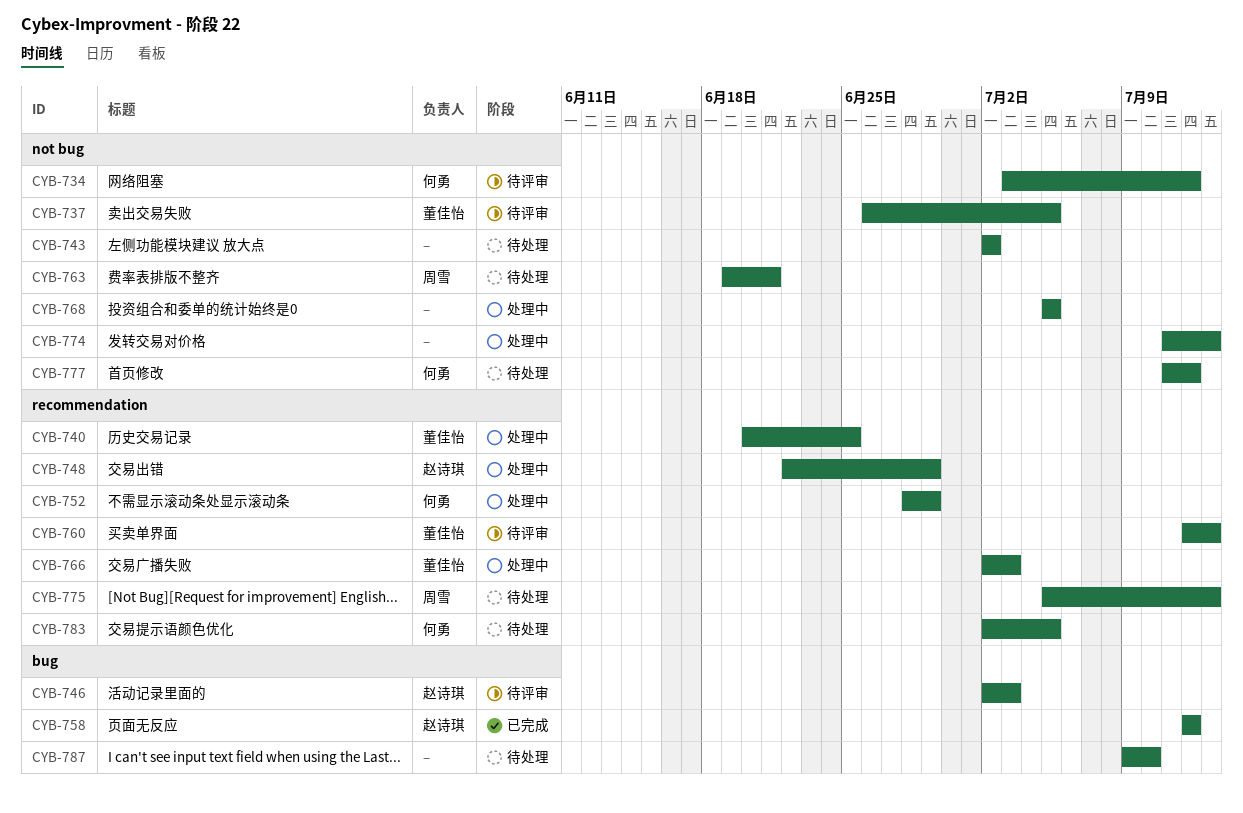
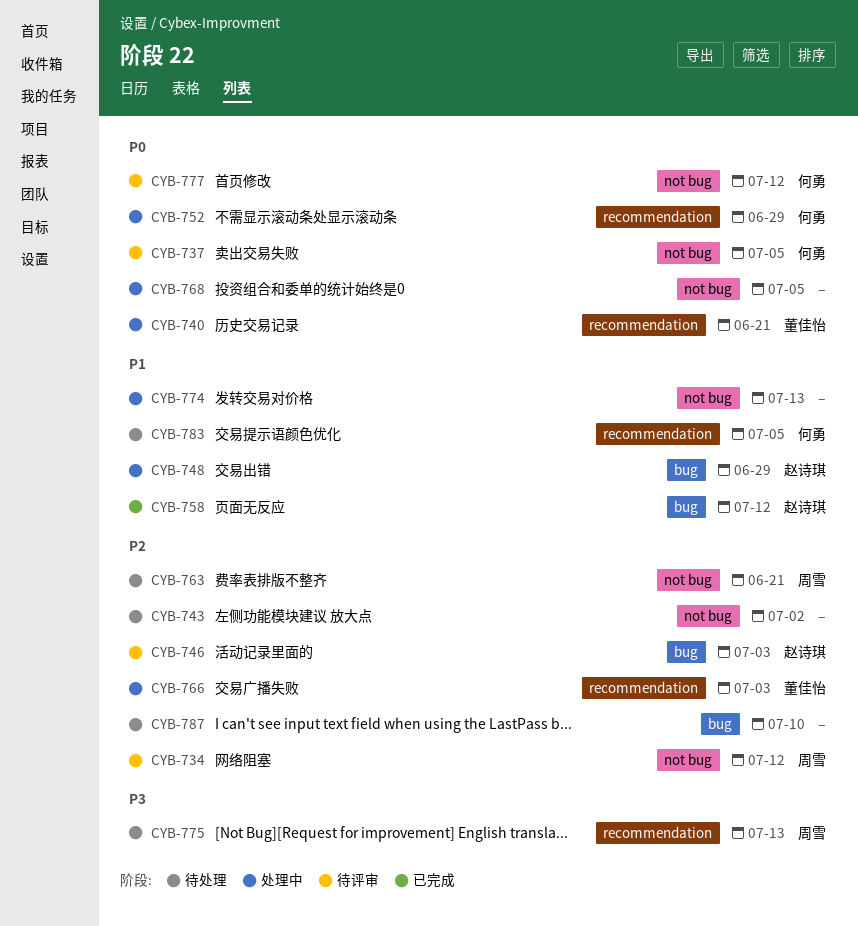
CYB-734, owner: 何勇 -> 周雪
CYB-737, owner: 董佳怡 -> 何勇
CYB-740, due: Jun 25 -> Jun 21
CYB-748, label: recommendation -> bug
CYB-760: present -> none
CYB-777, status: 待处理 -> 待评审

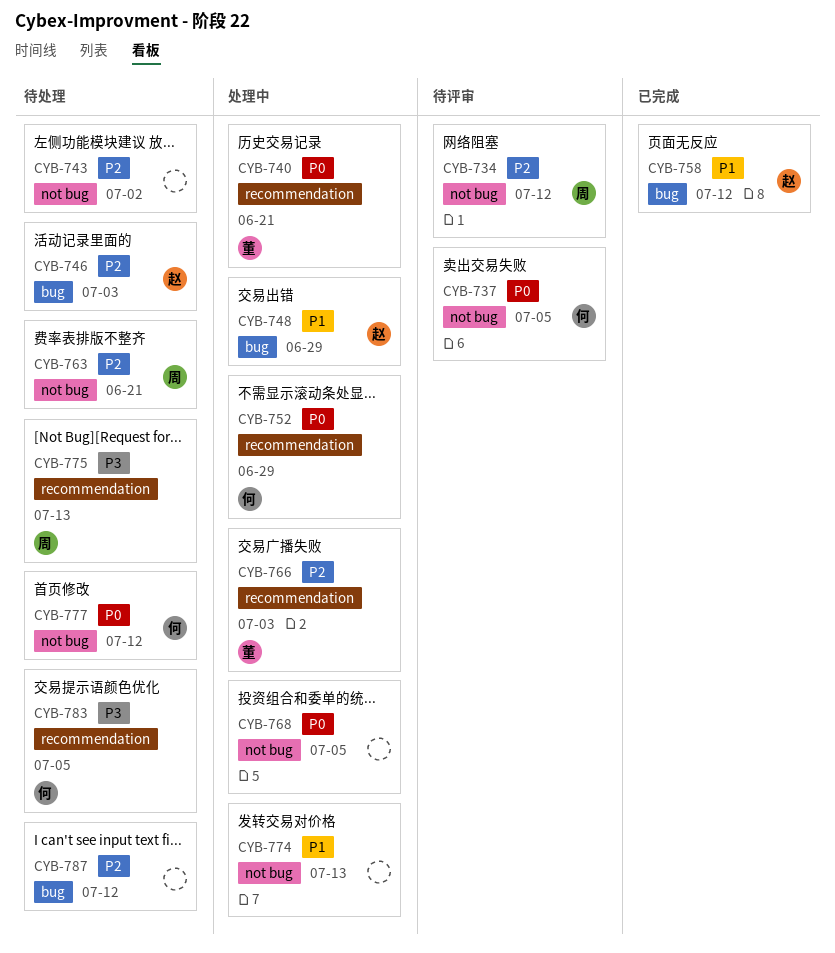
CYB-746, status: 待评审 -> 待处理
CYB-777, status: 待评审 -> 待处理
CYB-783, priority: P1 -> P3
CYB-787, due: Jul 10 -> Jul 12

